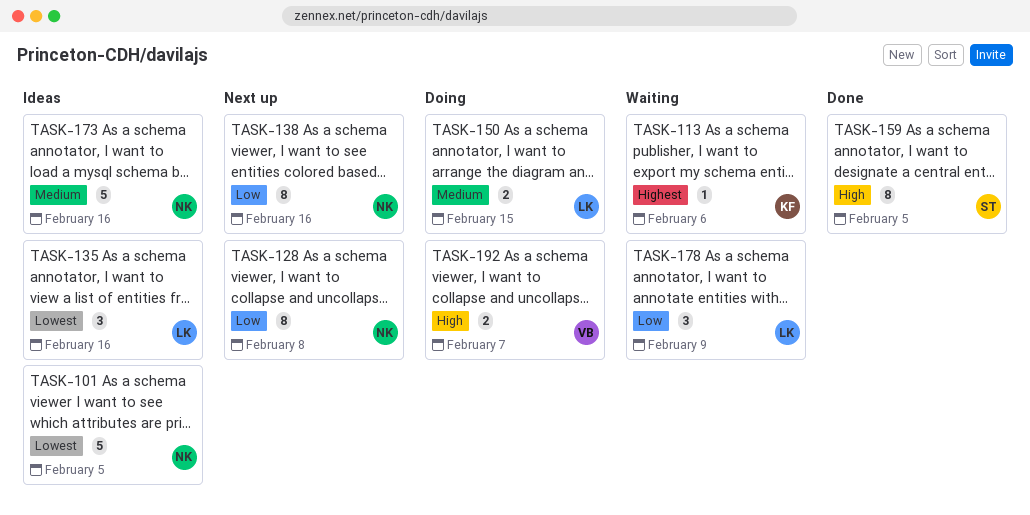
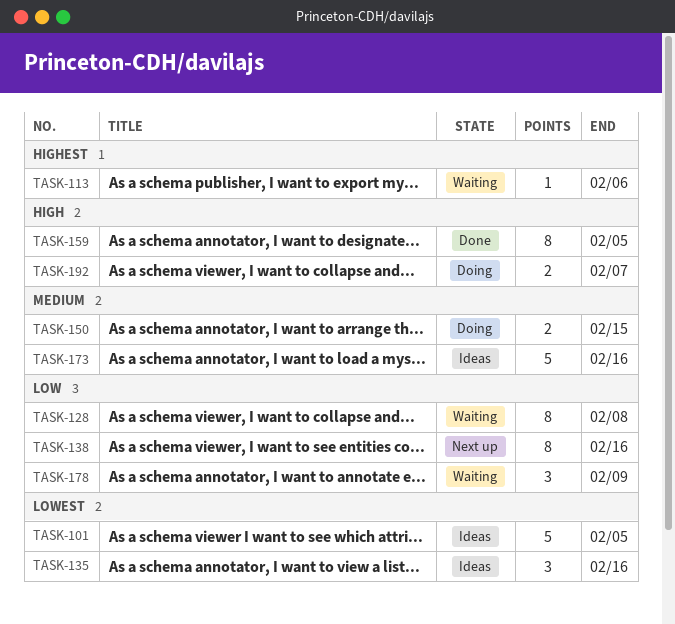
TASK-128, status: Next up -> Waiting

